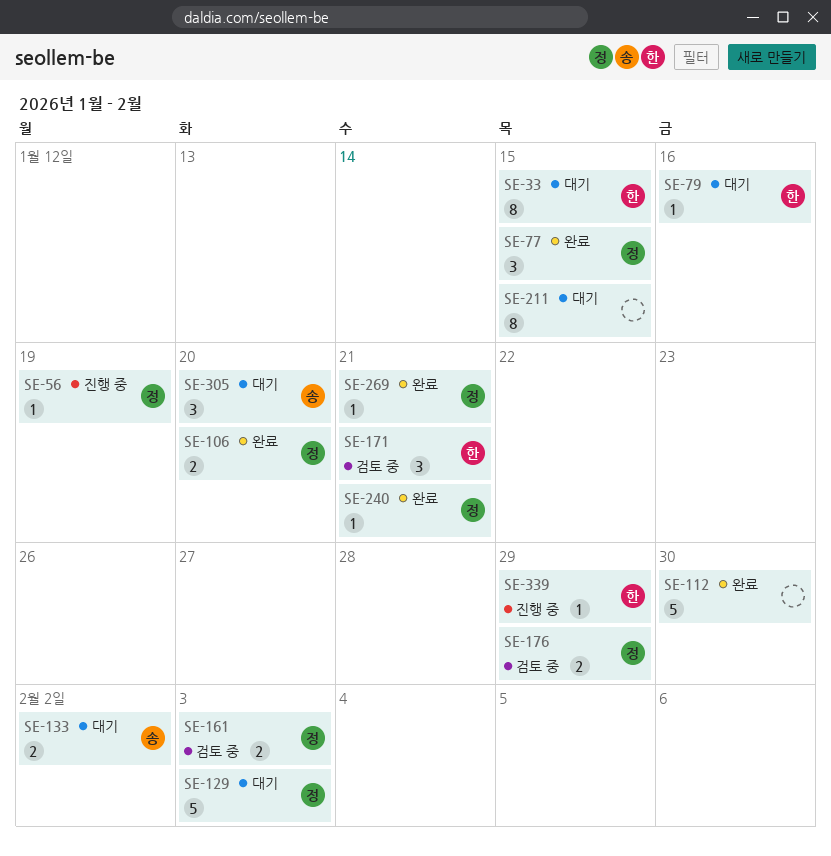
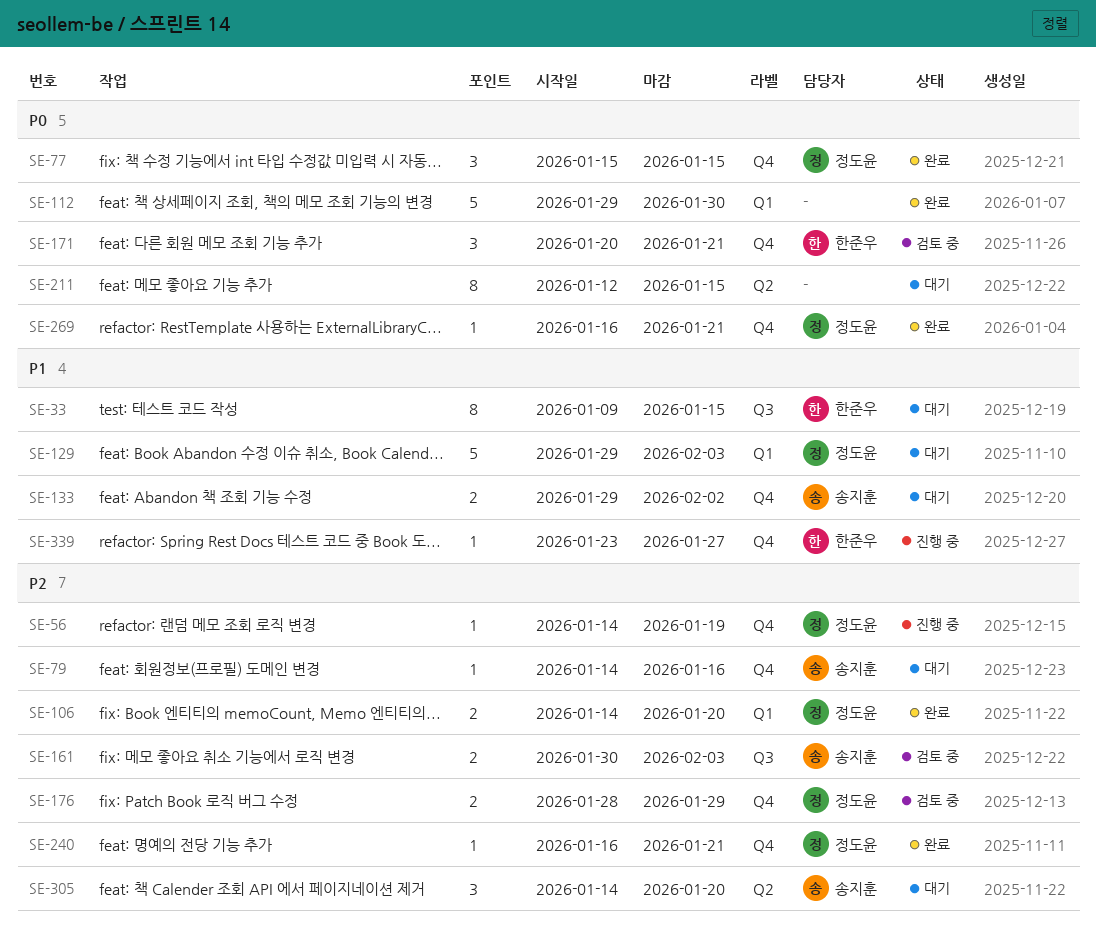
SE-79, owner: 한준우 -> 송지훈
SE-161, owner: 정도윤 -> 송지훈
SE-339, due: Jan 29 -> Jan 27

